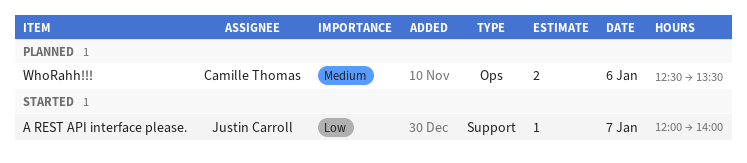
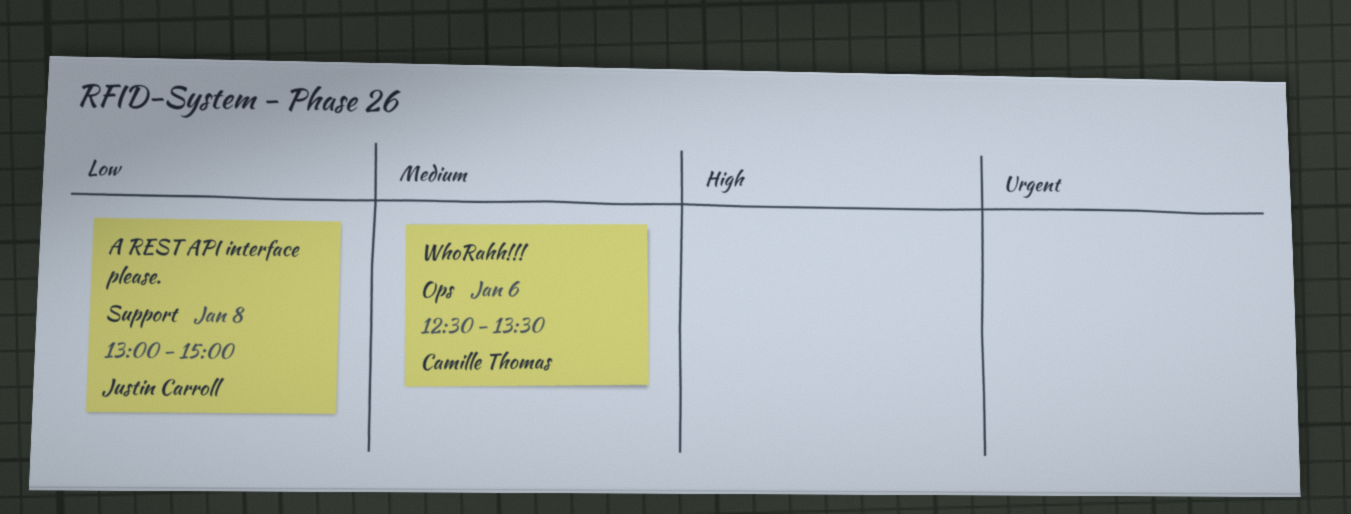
A REST API interface please., day: Jan 7 -> Jan 8
A REST API interface please., begins: 12:00 -> 13:00
A REST API interface please., ends: 14:00 -> 15:00

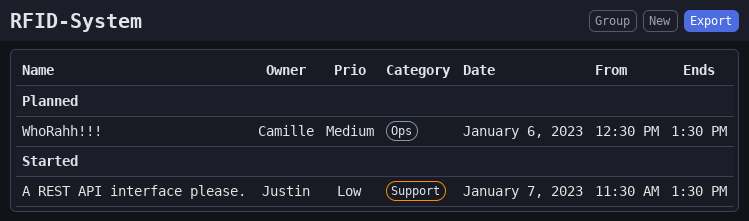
A REST API interface please., day: Jan 8 -> Jan 7
A REST API interface please., begins: 13:00 -> 11:30
A REST API interface please., ends: 15:00 -> 13:30

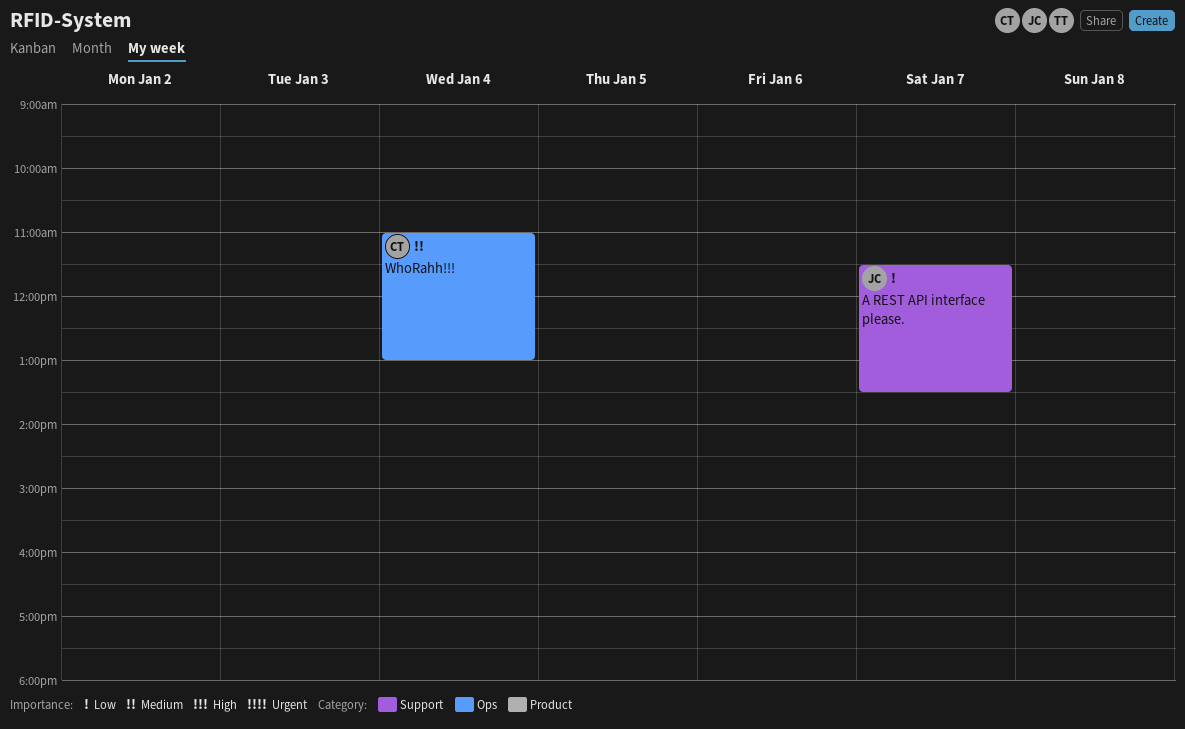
WhoRahh!!!, day: Jan 6 -> Jan 4
WhoRahh!!!, begins: 12:30 -> 11:00
WhoRahh!!!, ends: 13:30 -> 13:00

